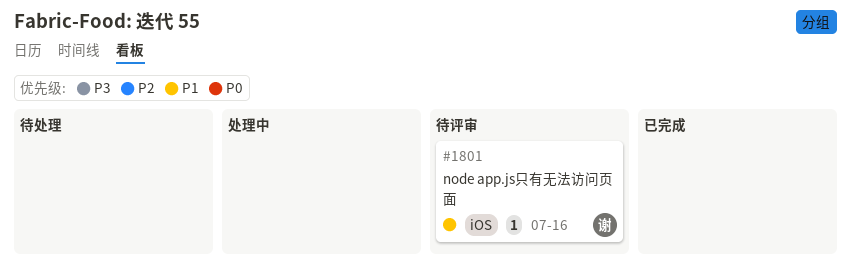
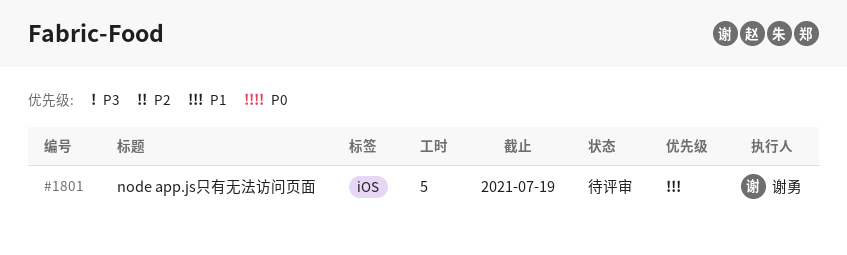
#1801, estimate: 1 -> 5
#1801, due: Jul 16 -> Jul 19

